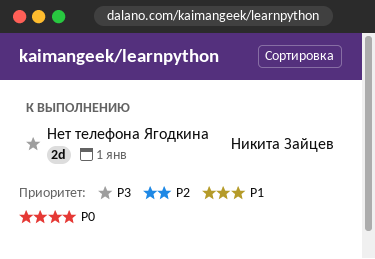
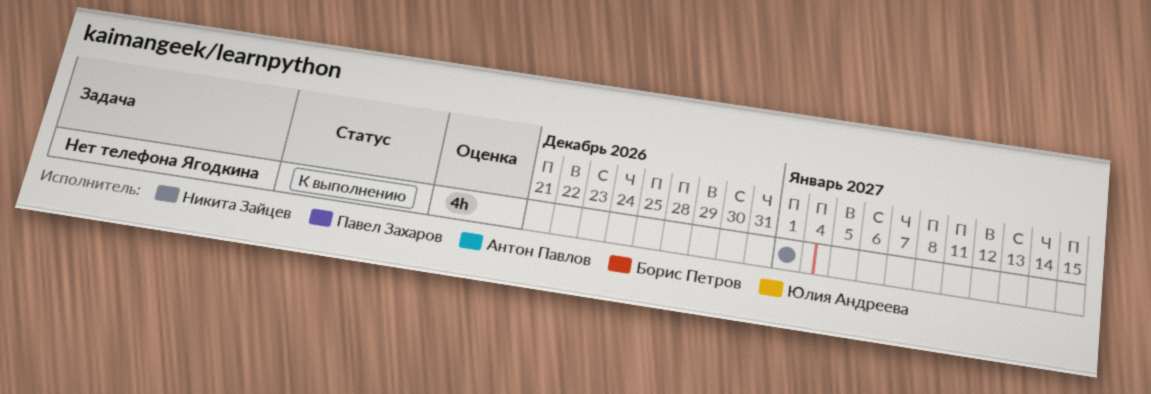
Нет телефона Ягодкина, estimate: 2d -> 4h

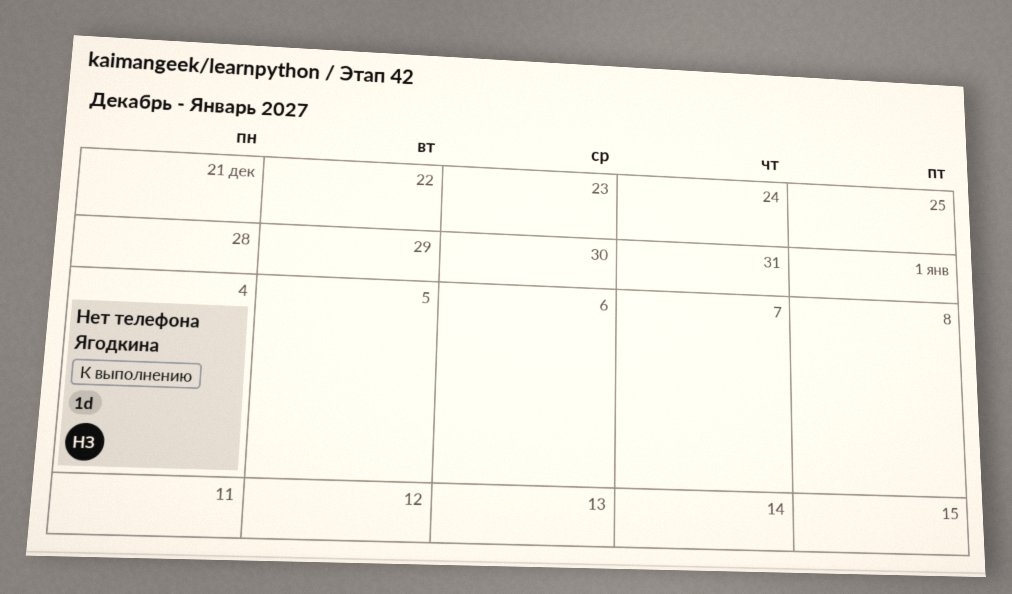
Нет телефона Ягодкина, estimate: 4h -> 1d
Нет телефона Ягодкина, due: Jan 1 -> Jan 4

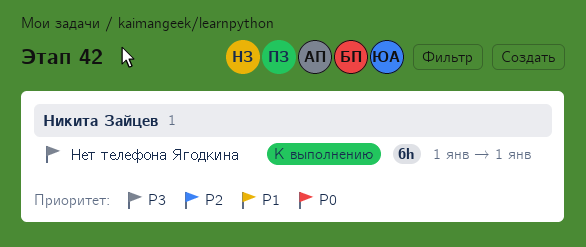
Нет телефона Ягодкина, estimate: 1d -> 6h
Нет телефона Ягодкина, due: Jan 4 -> Jan 1

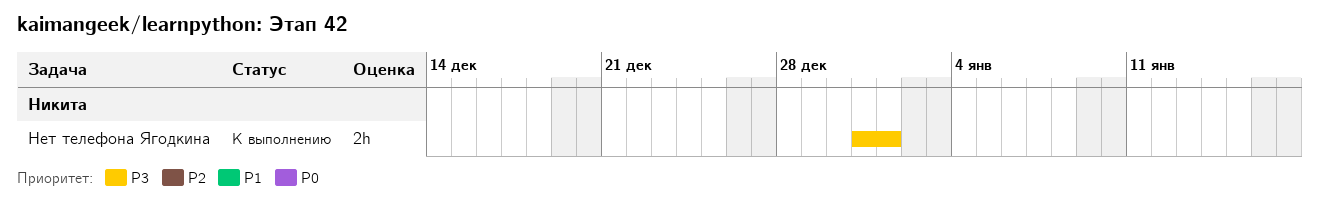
Нет телефона Ягодкина, estimate: 6h -> 2h
Нет телефона Ягодкина, start: Jan 1 -> Dec 31

